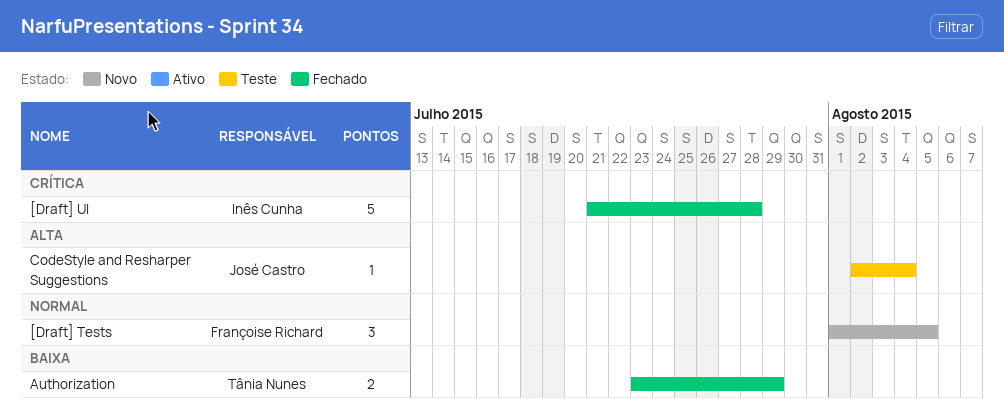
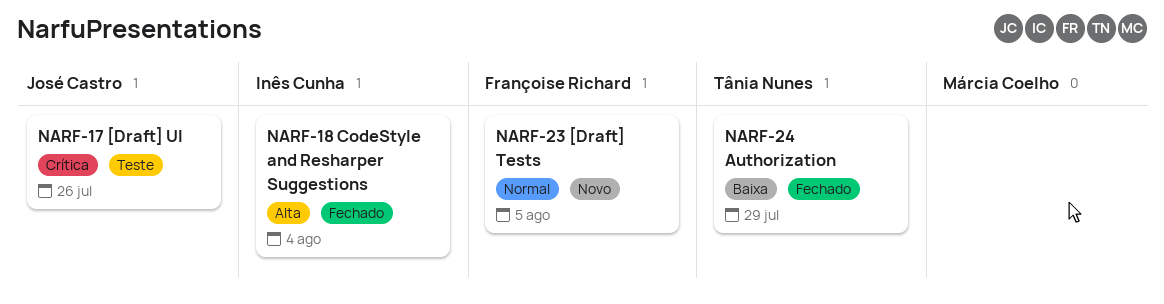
[Draft] UI, status: Fechado -> Teste
[Draft] UI, owner: Inês Cunha -> José Castro
[Draft] UI, due: Jul 28 -> Jul 26
CodeStyle and Resharper Suggestions, status: Teste -> Fechado
CodeStyle and Resharper Suggestions, owner: José Castro -> Inês Cunha

